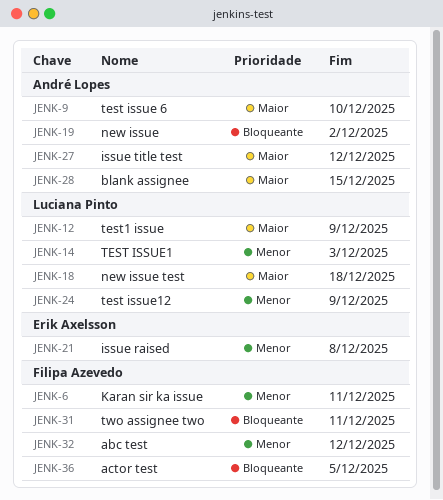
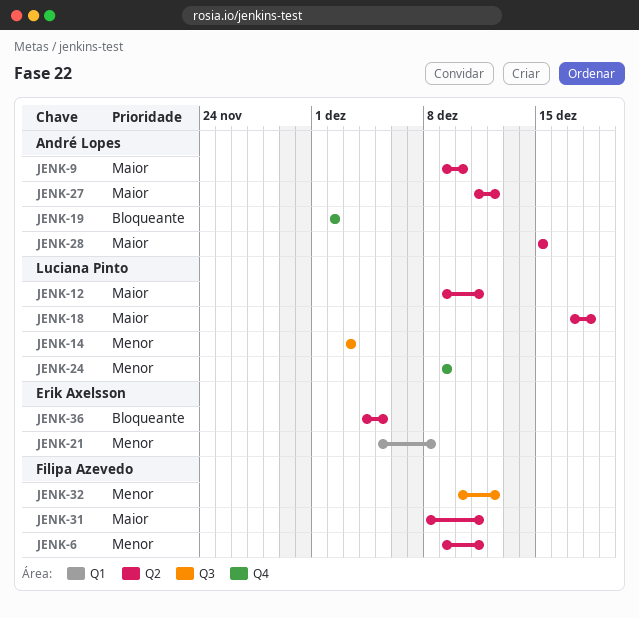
JENK-12, due: Dec 9 -> Dec 11
JENK-31, priority: Bloqueante -> Maior
JENK-36, owner: Filipa Azevedo -> Erik Axelsson

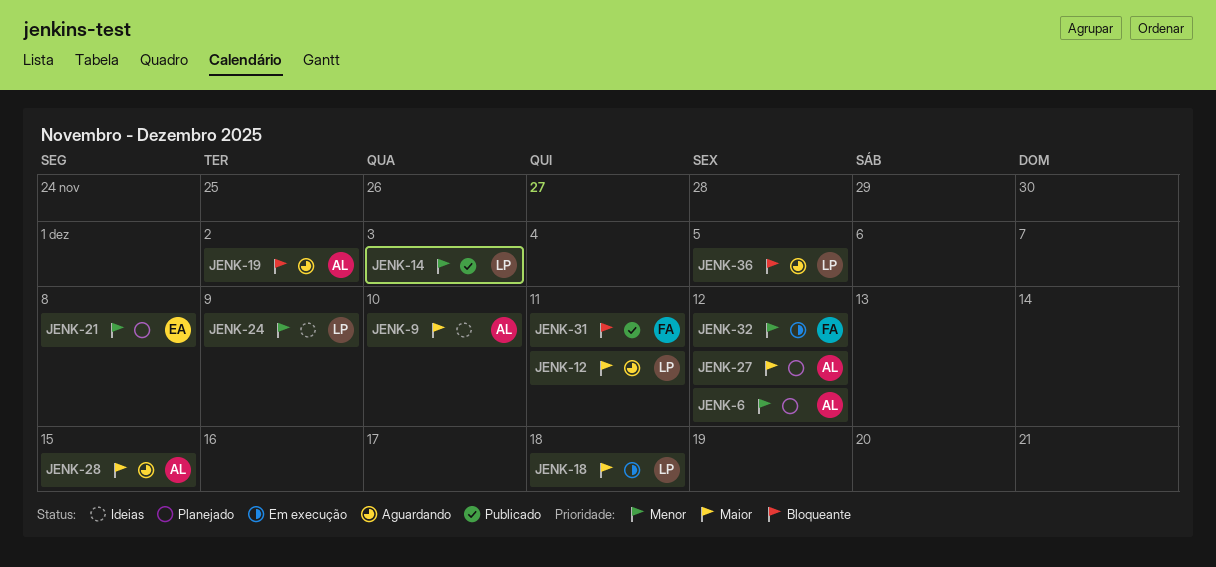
JENK-6, owner: Filipa Azevedo -> André Lopes
JENK-6, due: Dec 11 -> Dec 12
JENK-31, priority: Maior -> Bloqueante
JENK-36, owner: Erik Axelsson -> Luciana Pinto

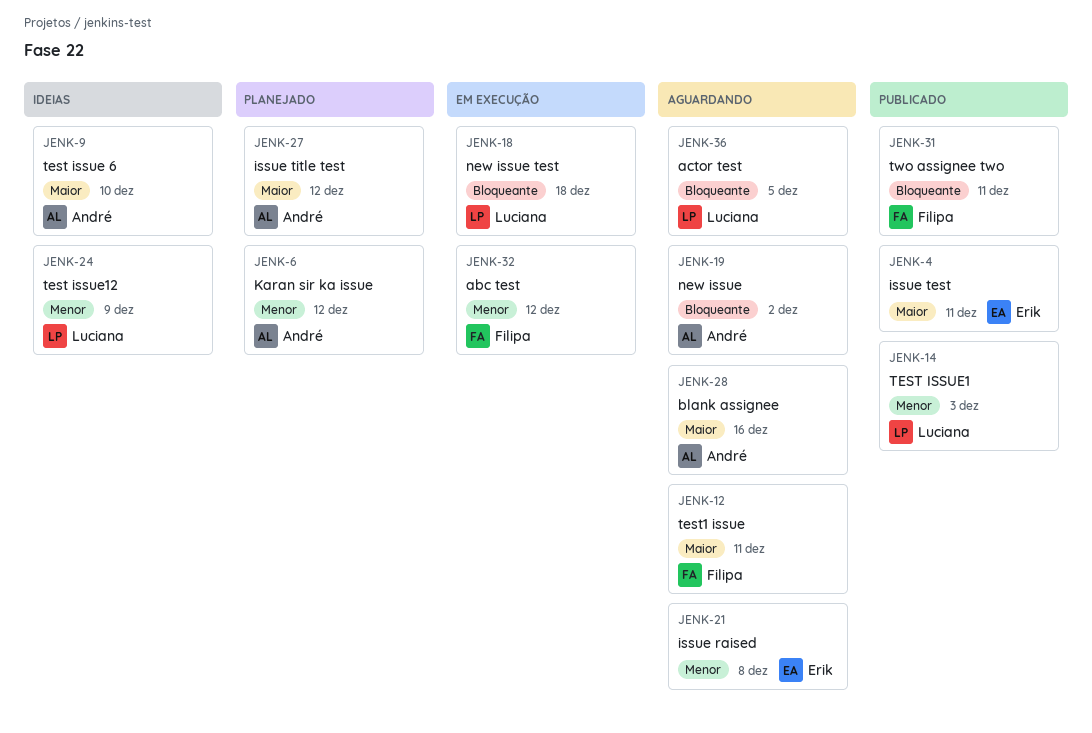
JENK-4: none -> present
JENK-12, owner: Luciana -> Filipa
JENK-18, priority: Maior -> Bloqueante
JENK-21, status: Planejado -> Aguardando
JENK-28, due: Dec 15 -> Dec 16

